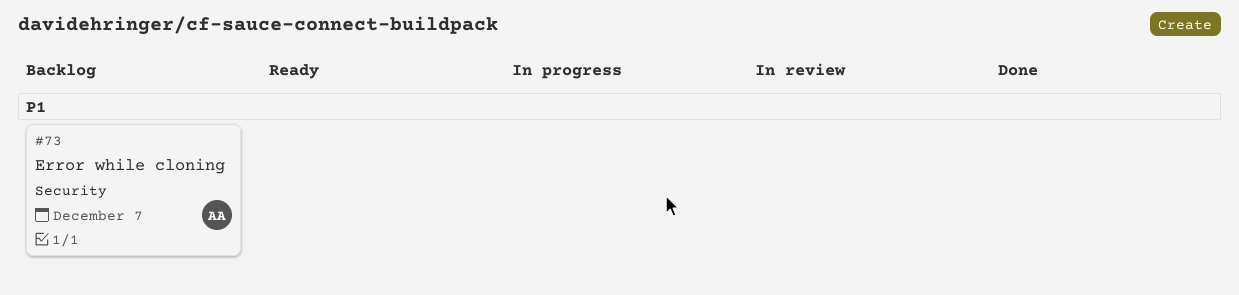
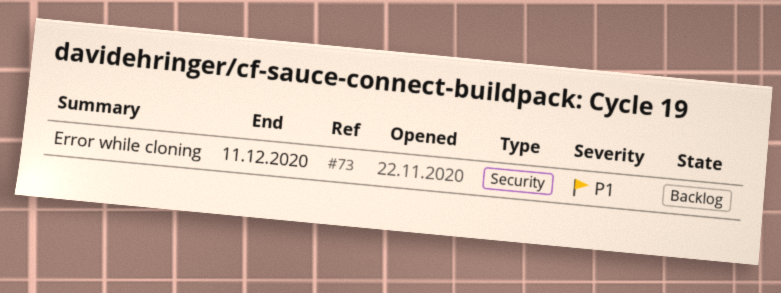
#73, due: Dec 7 -> Dec 11

